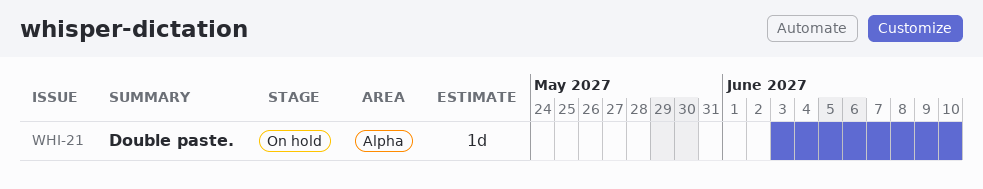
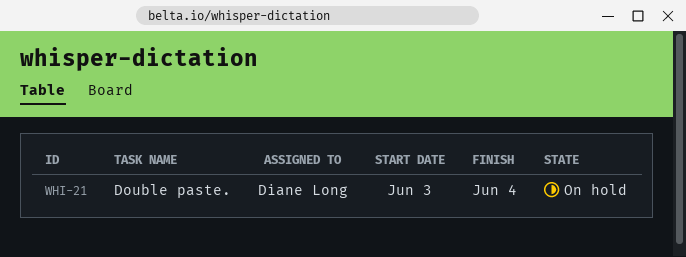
WHI-21, due: Jun 10 -> Jun 4

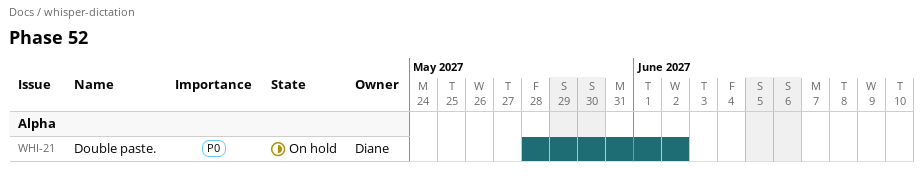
WHI-21, start: Jun 3 -> May 28
WHI-21, due: Jun 4 -> Jun 2

